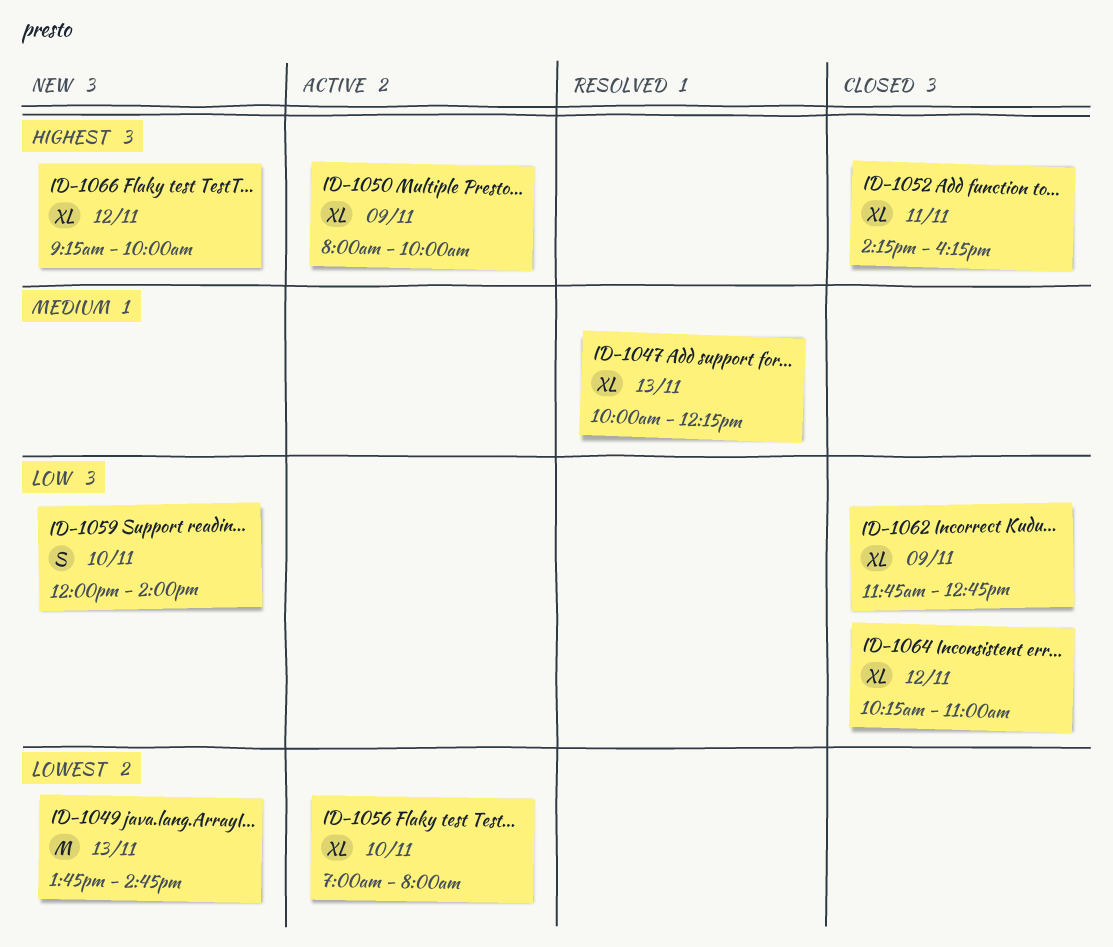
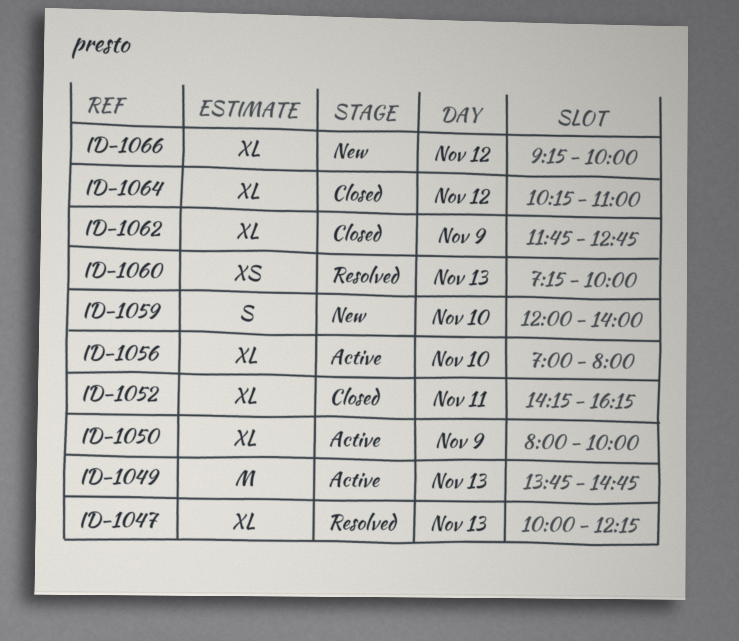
ID-1049, status: New -> Active
ID-1060: none -> present

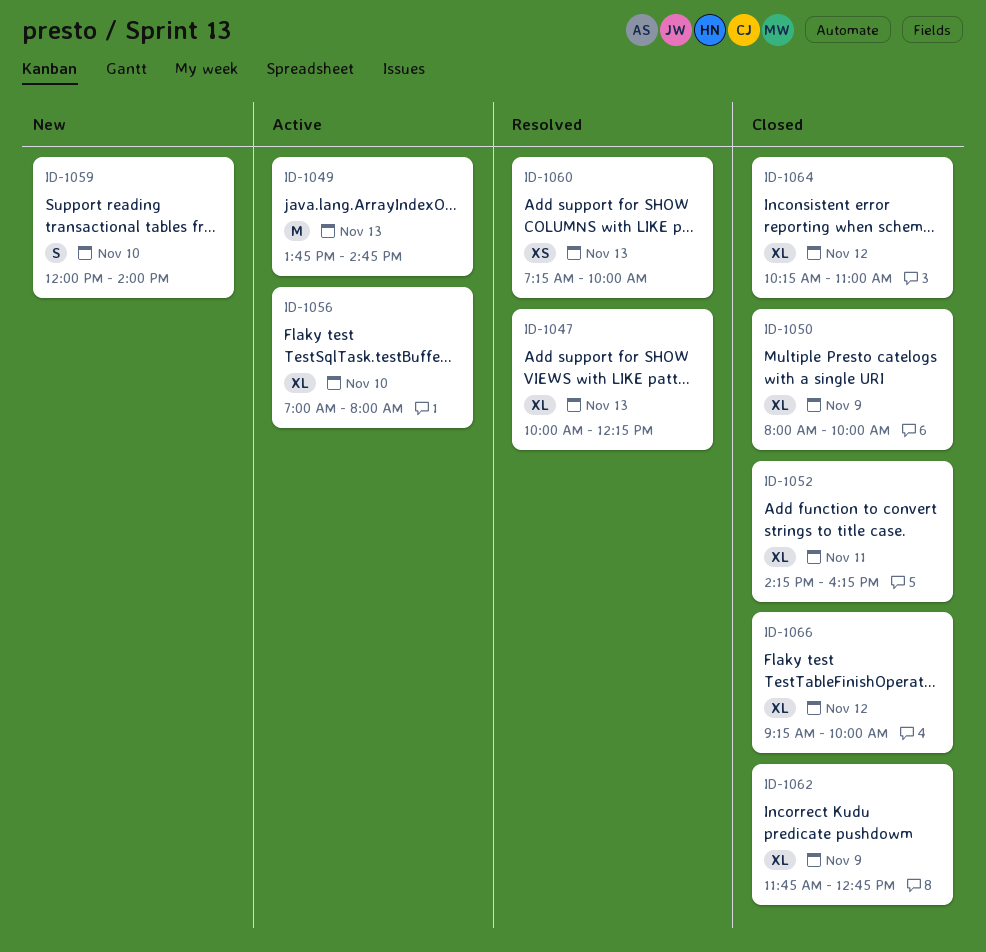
ID-1050, status: Active -> Closed
ID-1066, status: New -> Closed

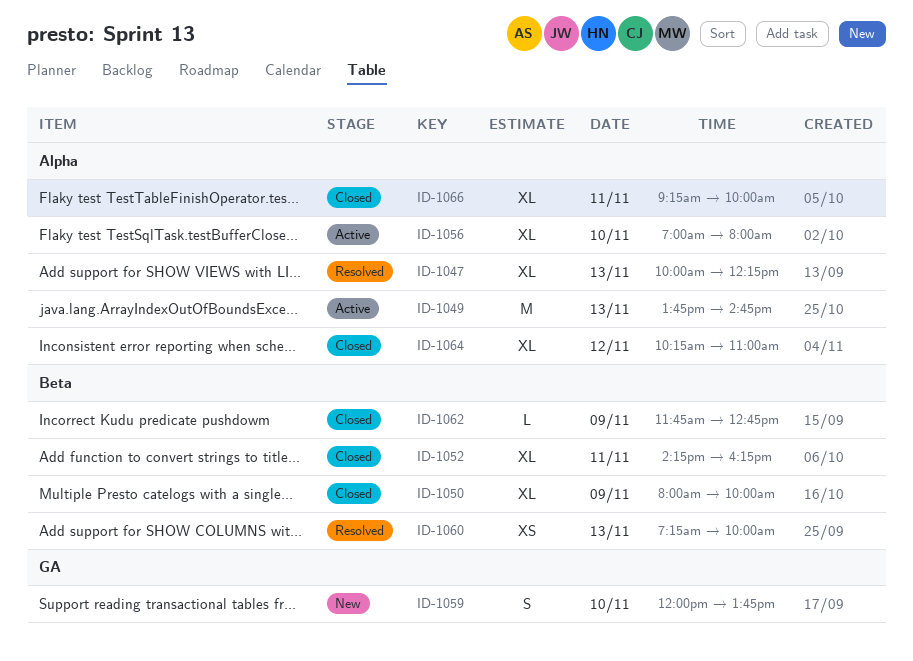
ID-1059, ends: 14:00 -> 13:45
ID-1062, estimate: XL -> L
ID-1066, day: Nov 12 -> Nov 11

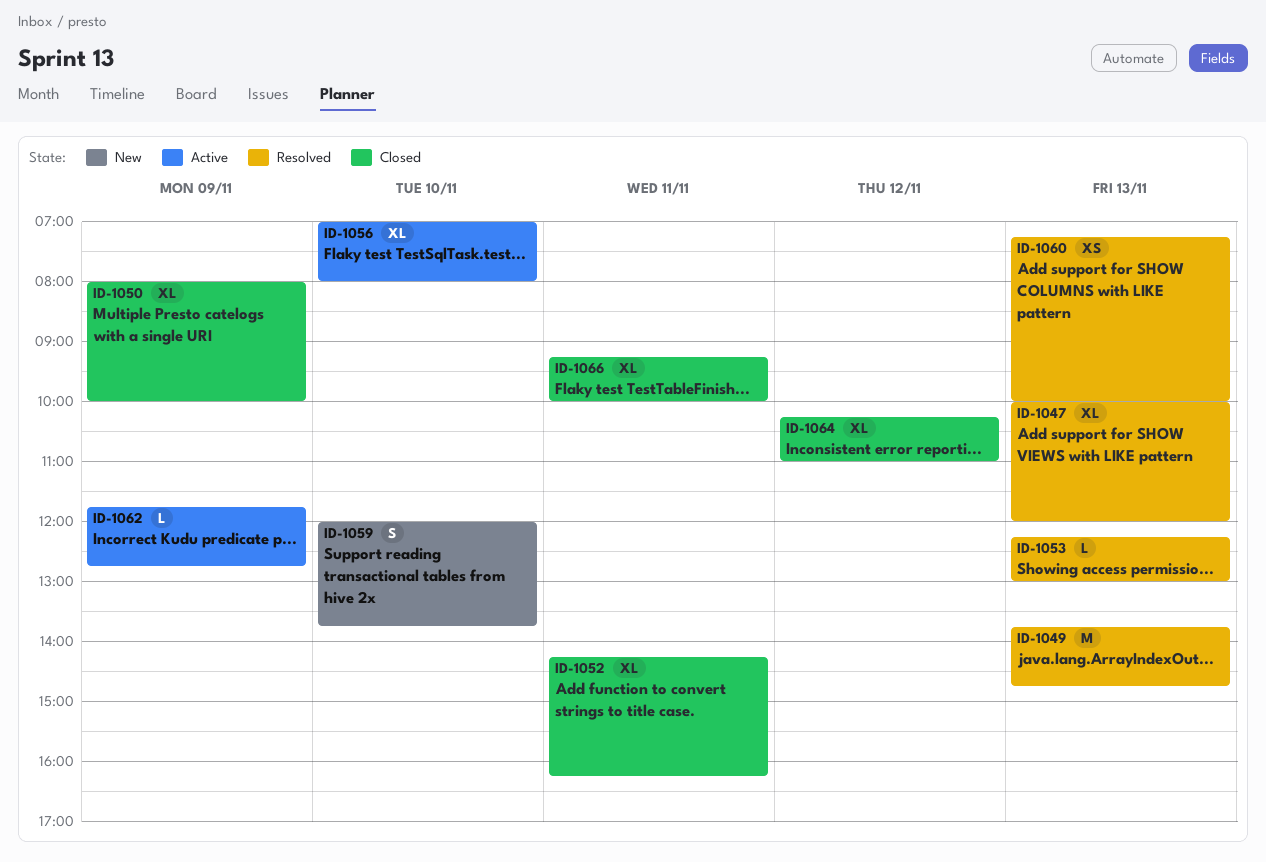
ID-1047, ends: 12:15 -> 12:00
ID-1049, status: Active -> Resolved
ID-1053: none -> present
ID-1062, status: Closed -> Active

